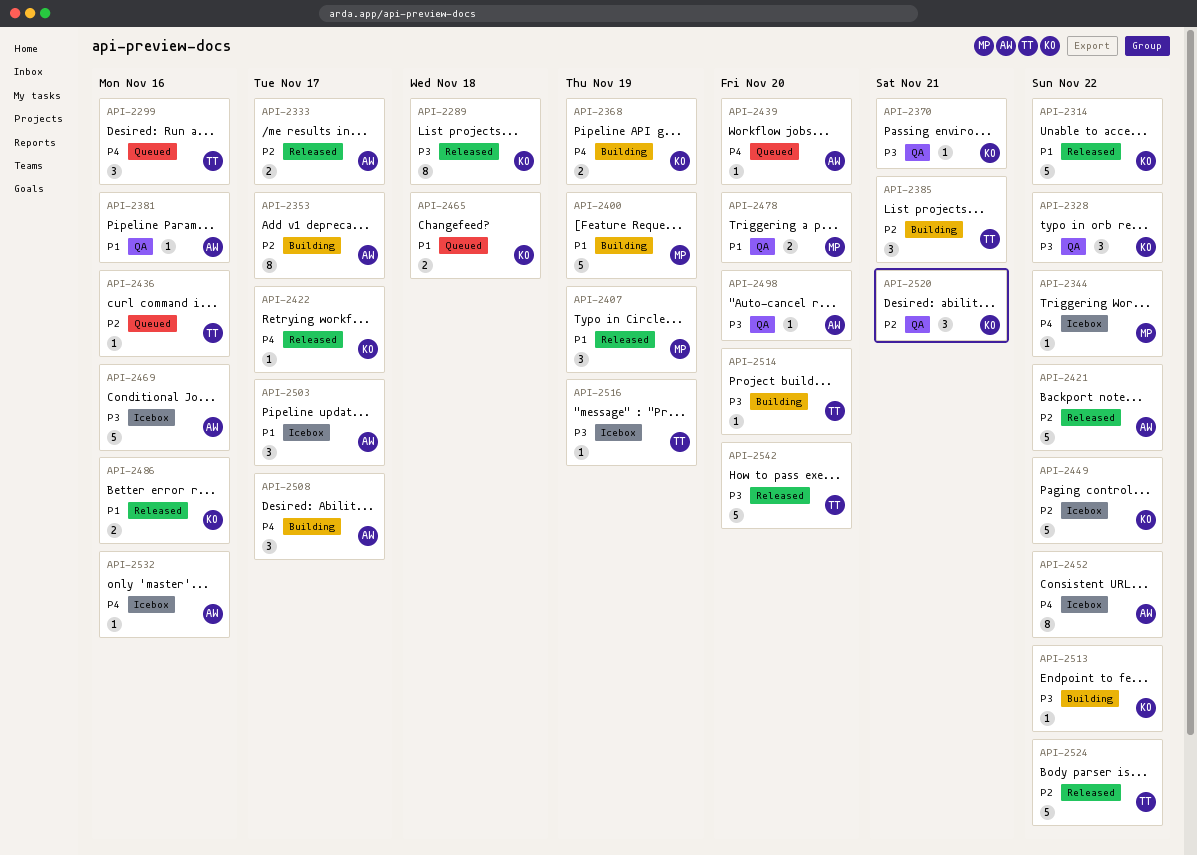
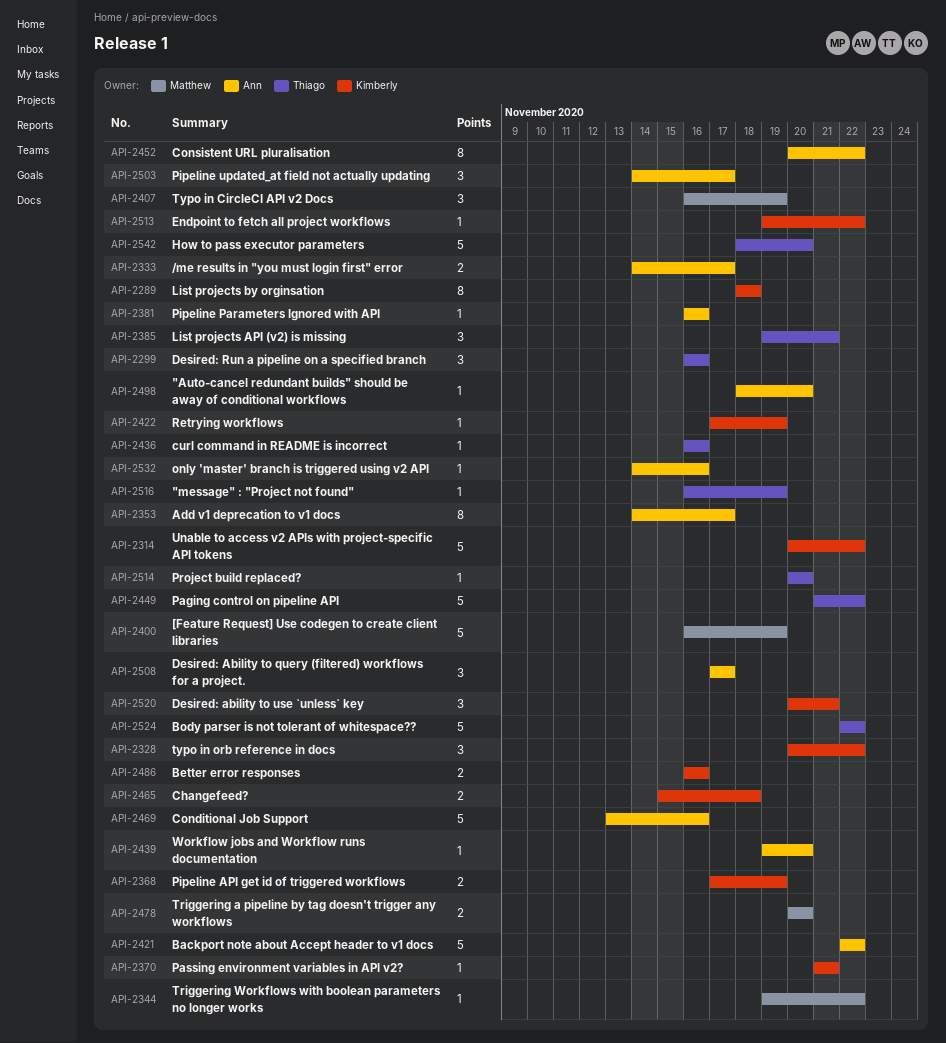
API-2422, due: Nov 17 -> Nov 19
API-2449, owner: Kimberly -> Thiago

